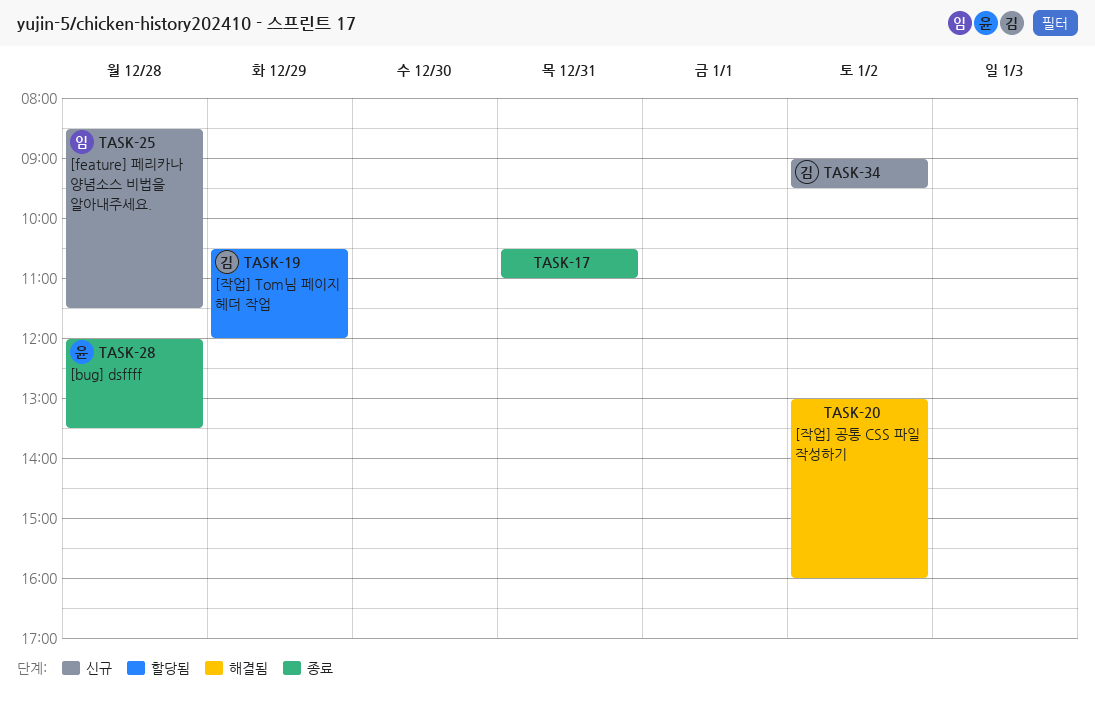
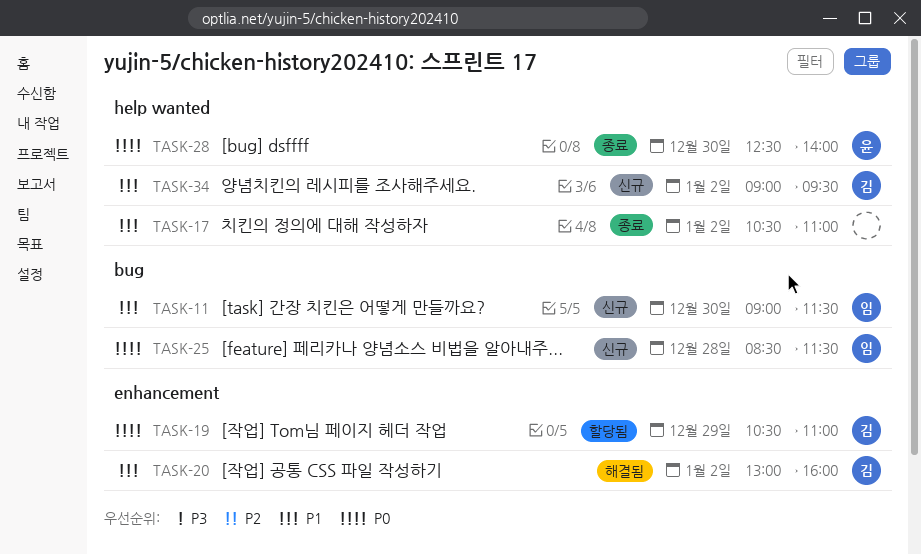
TASK-11: none -> present
TASK-17, day: Dec 31 -> Jan 2
TASK-19, ends: 12:00 -> 11:00
TASK-20, owner: none -> 김
TASK-28, day: Dec 28 -> Dec 30
TASK-28, begins: 12:00 -> 12:30
TASK-28, ends: 13:30 -> 14:00

